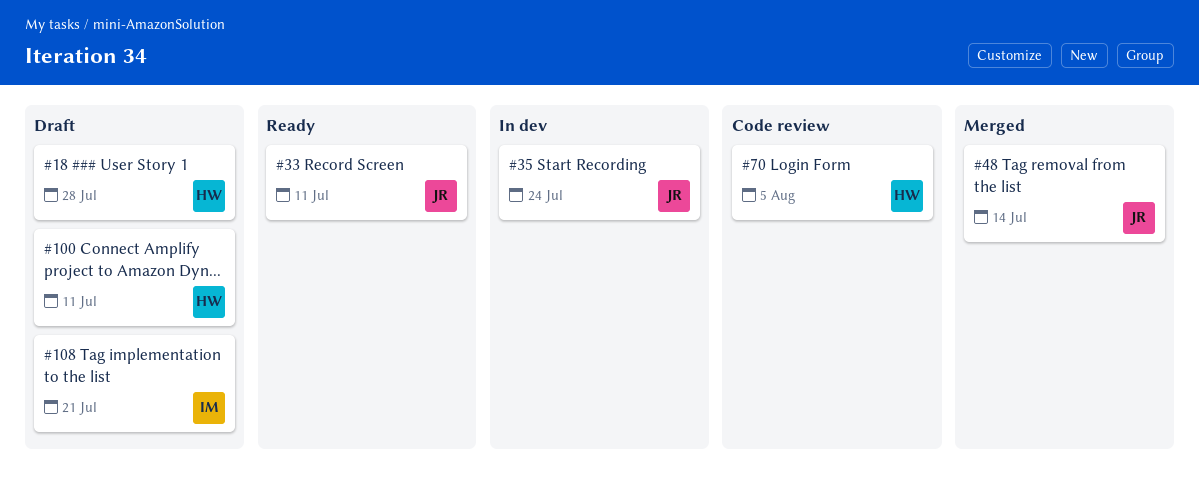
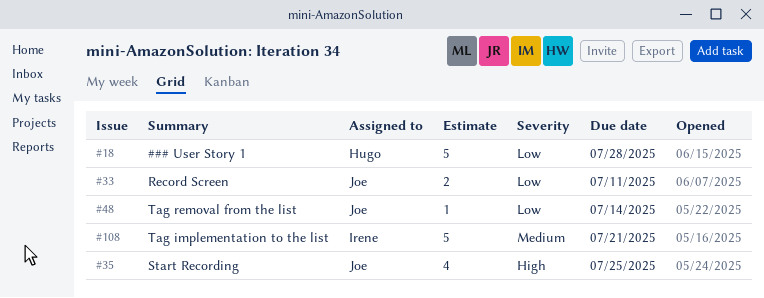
#35, due: Jul 24 -> Jul 25
#70: present -> none
#100: present -> none

